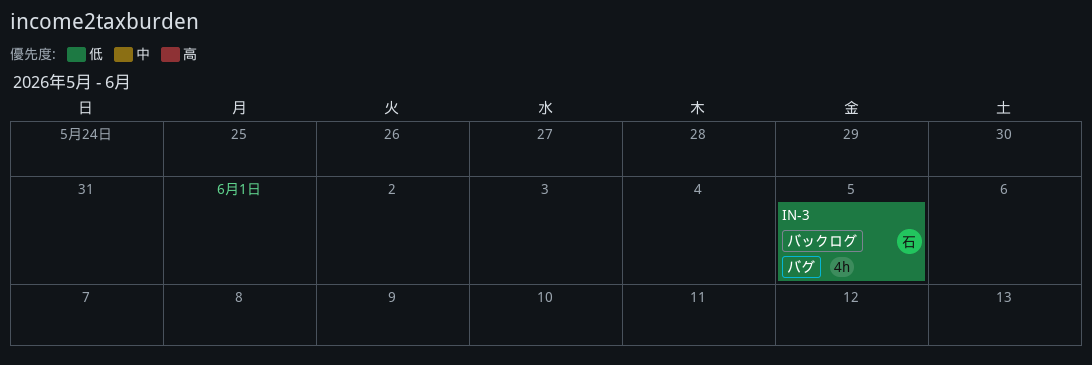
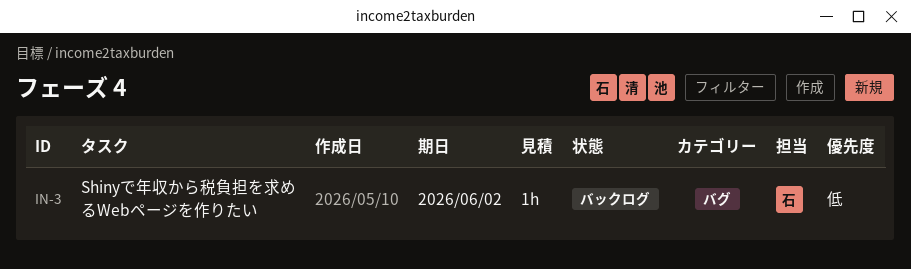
IN-3, estimate: 4h -> 1h
IN-3, due: Jun 5 -> Jun 2

